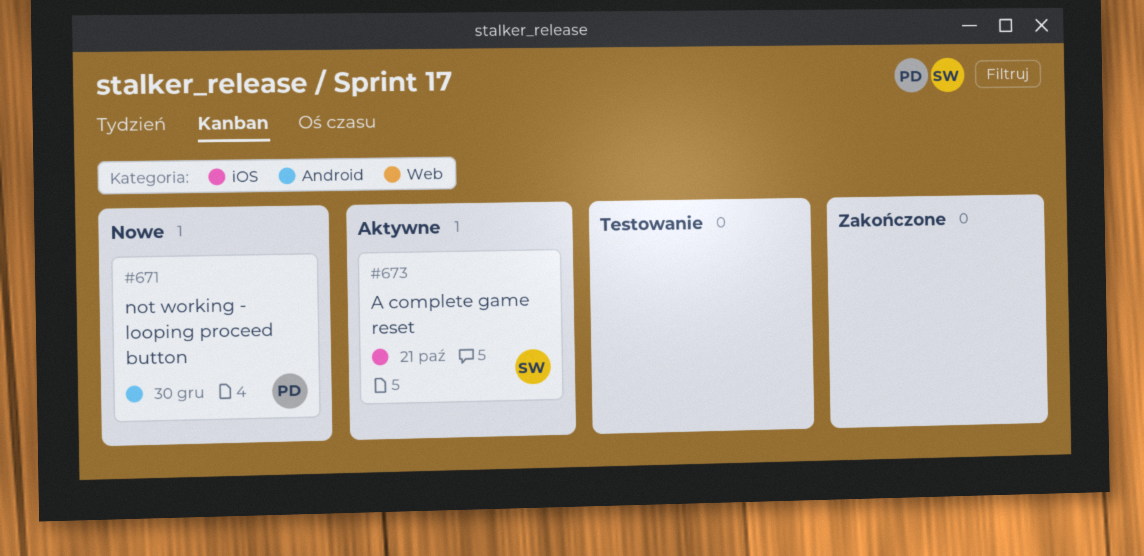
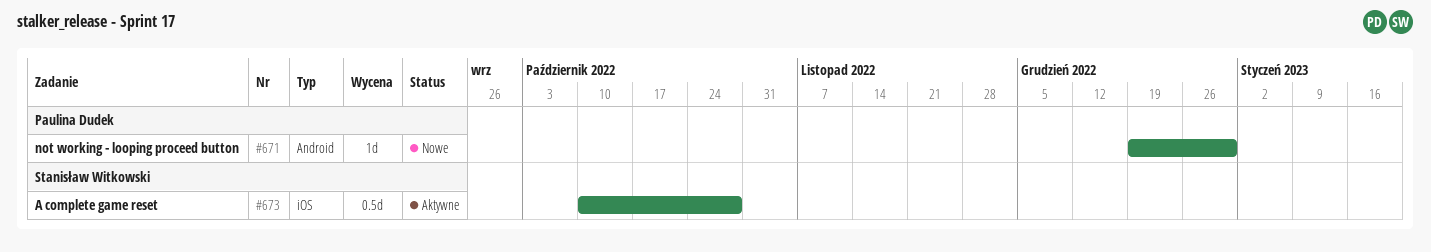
#673, due: Oct 21 -> Oct 28

